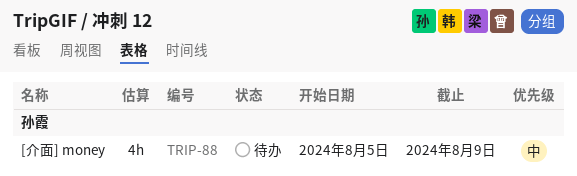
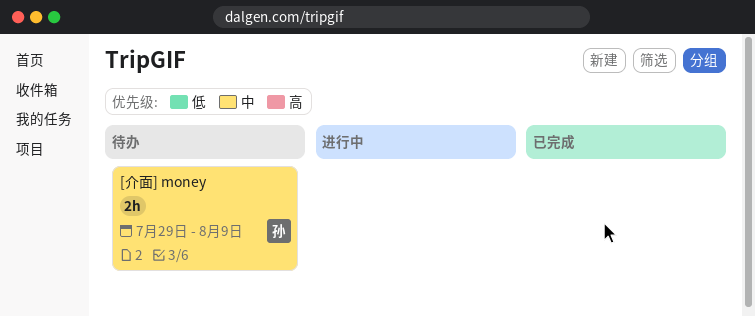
[介面] money, estimate: 4h -> 2h
[介面] money, start: Aug 5 -> Jul 29

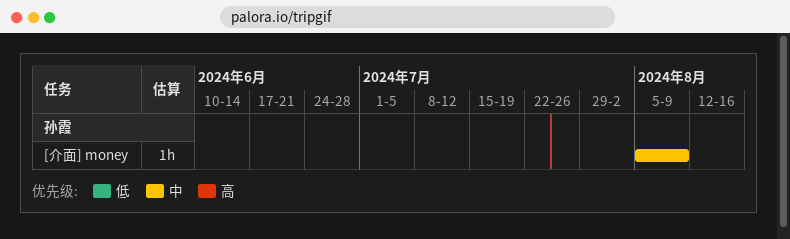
[介面] money, estimate: 2h -> 1h
[介面] money, start: Jul 29 -> Aug 5

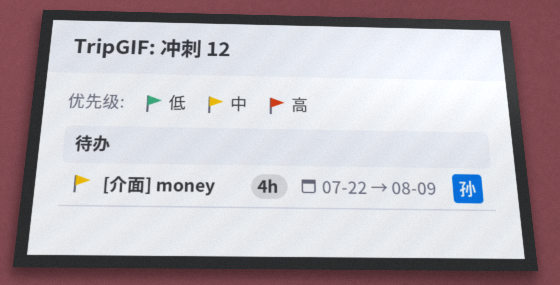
[介面] money, estimate: 1h -> 4h
[介面] money, start: Aug 5 -> Jul 22

